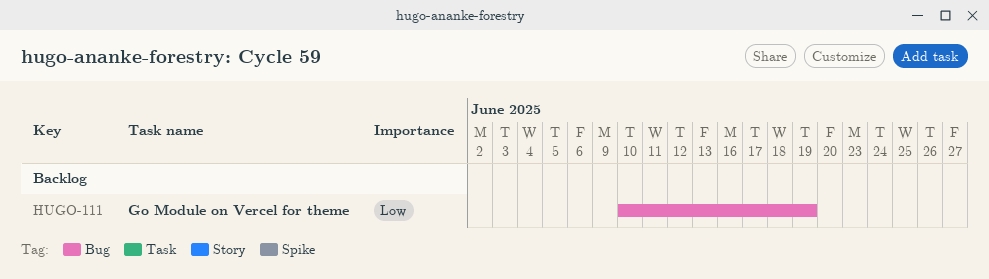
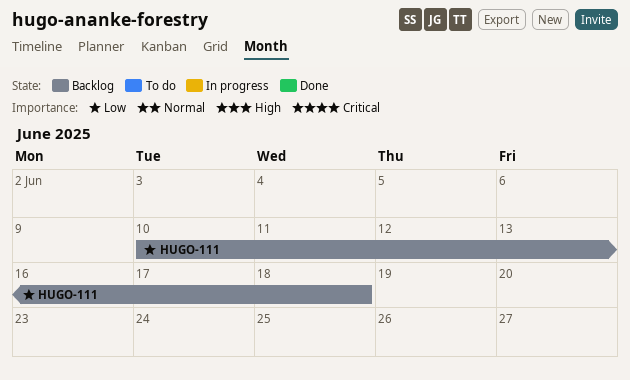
HUGO-111, due: Jun 19 -> Jun 18

